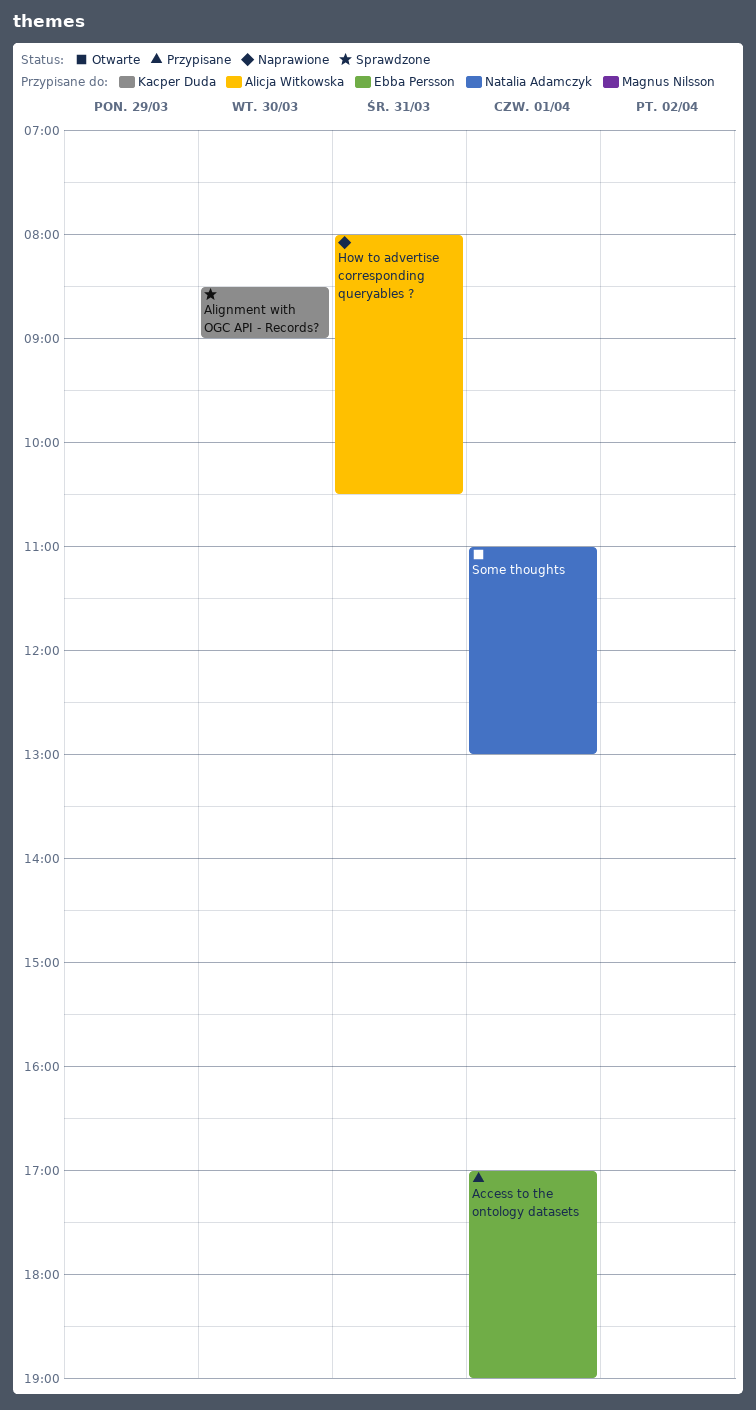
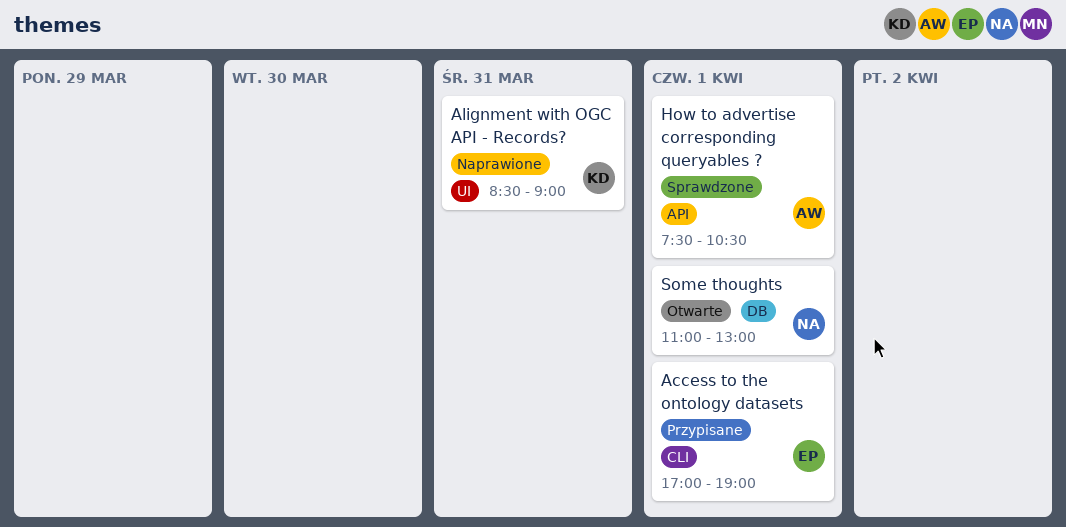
Alignment with OGC API - Records?, status: Sprawdzone -> Naprawione
Alignment with OGC API - Records?, day: Mar 30 -> Mar 31
How to advertise corresponding queryables ?, status: Naprawione -> Sprawdzone
How to advertise corresponding queryables ?, day: Mar 31 -> Apr 1
How to advertise corresponding queryables ?, begins: 08:00 -> 07:30

